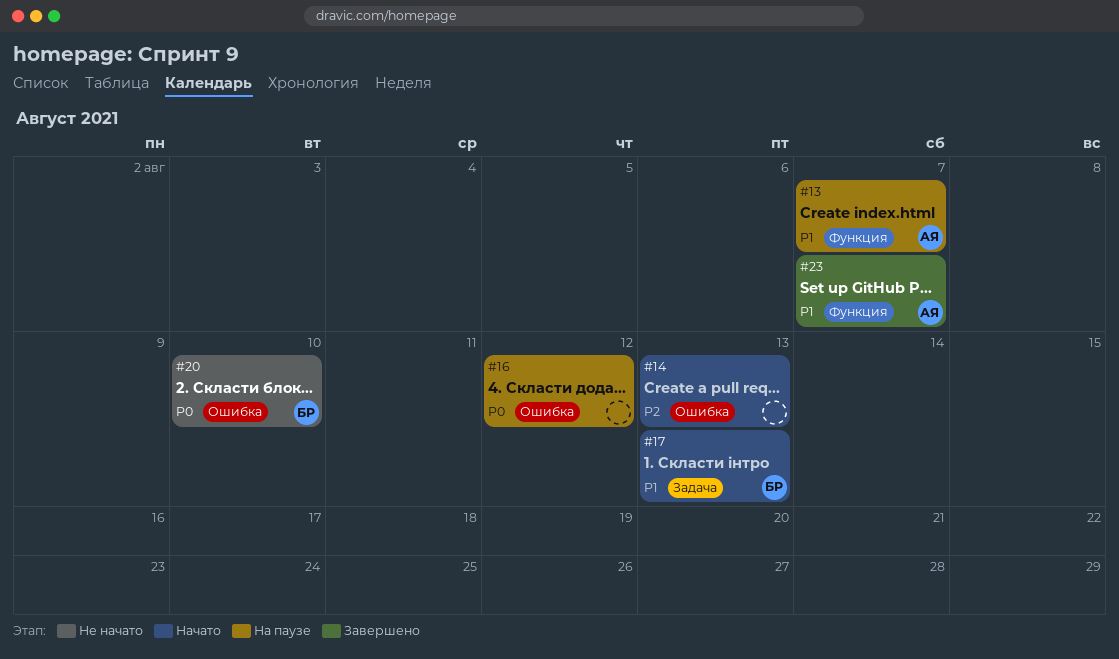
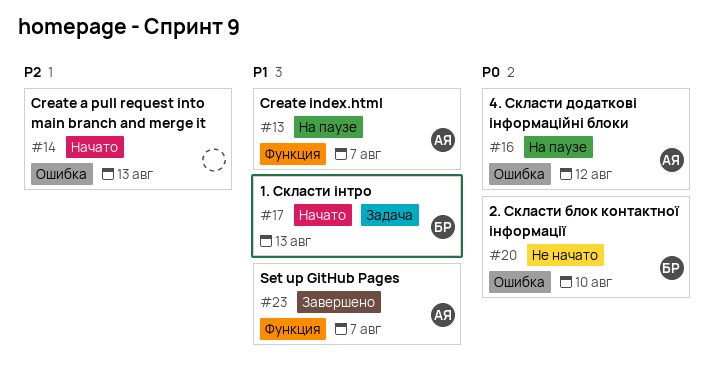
#16, owner: none -> АЯ

